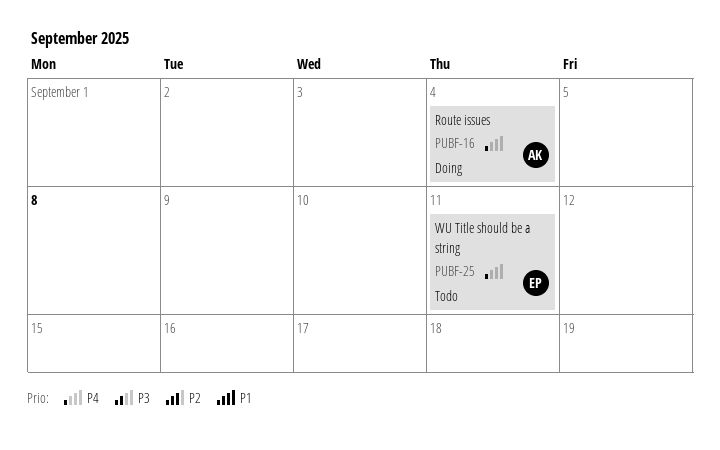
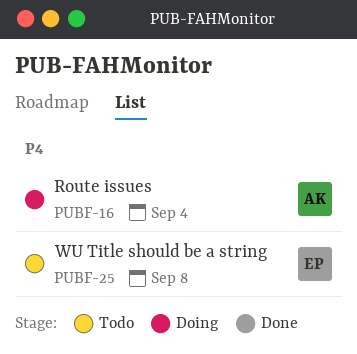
PUBF-25, due: Sep 11 -> Sep 8

